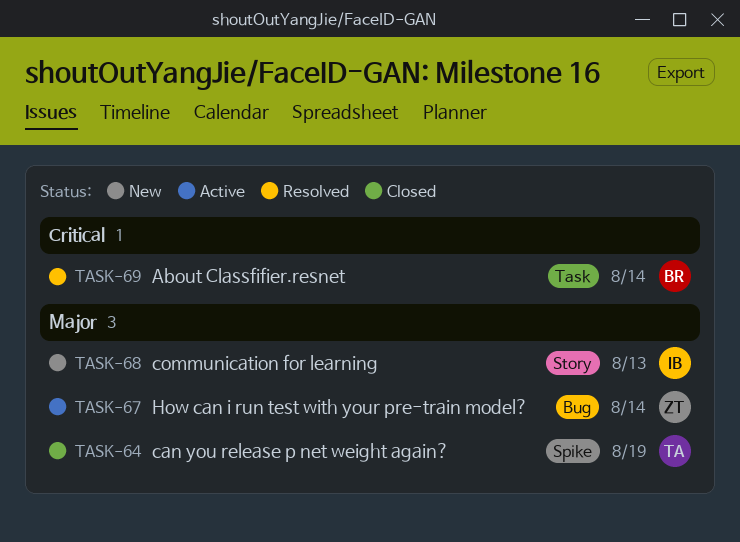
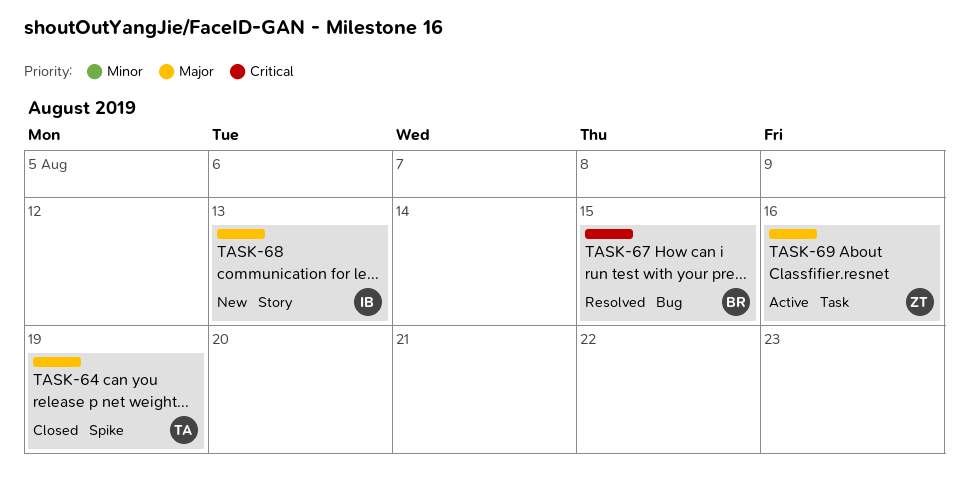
TASK-67, status: Active -> Resolved
TASK-67, owner: ZT -> BR
TASK-67, priority: Major -> Critical
TASK-67, due: Aug 14 -> Aug 15
TASK-69, status: Resolved -> Active
TASK-69, owner: BR -> ZT
TASK-69, priority: Critical -> Major
TASK-69, due: Aug 14 -> Aug 16

